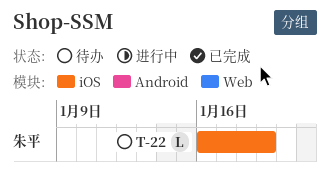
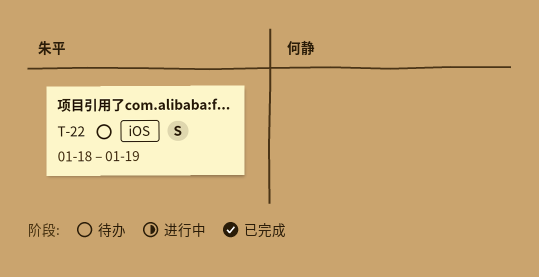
T-22, estimate: L -> S
T-22, start: Jan 16 -> Jan 18

